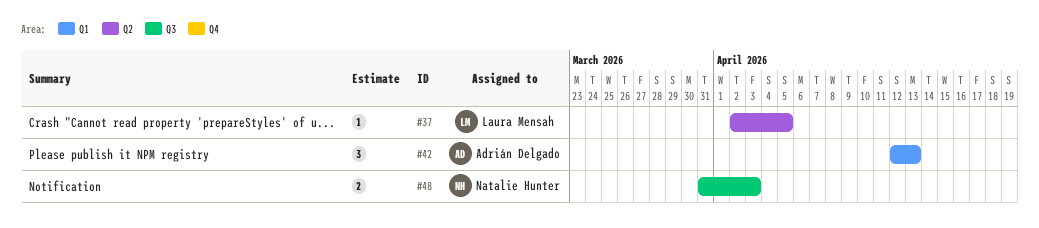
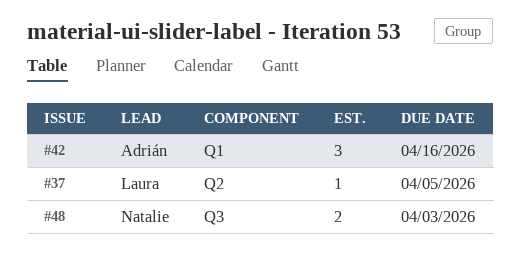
#42, due: Apr 13 -> Apr 16

